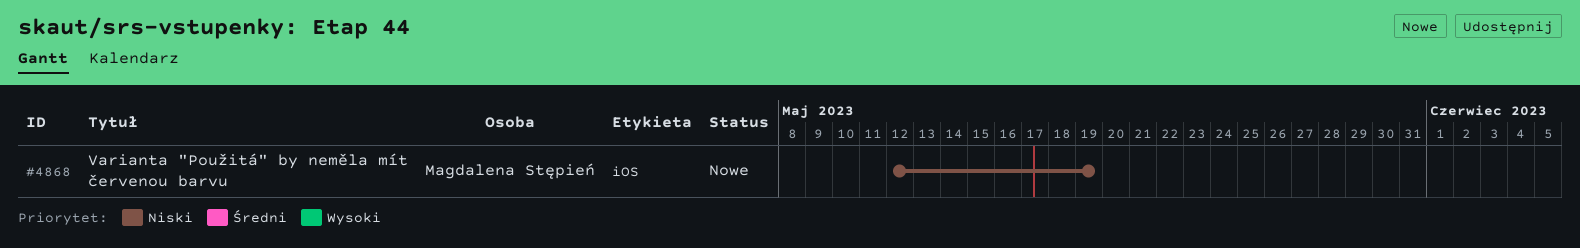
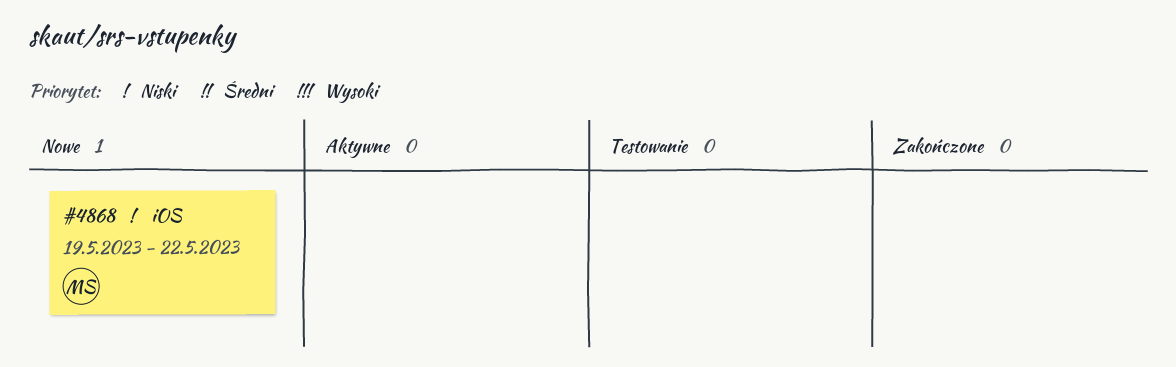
#4868, start: May 12 -> May 19
#4868, due: May 19 -> May 22

